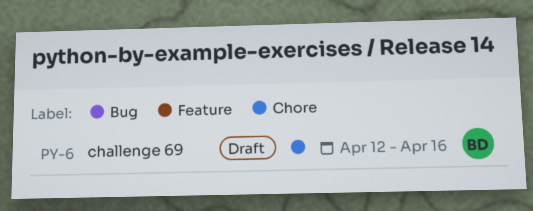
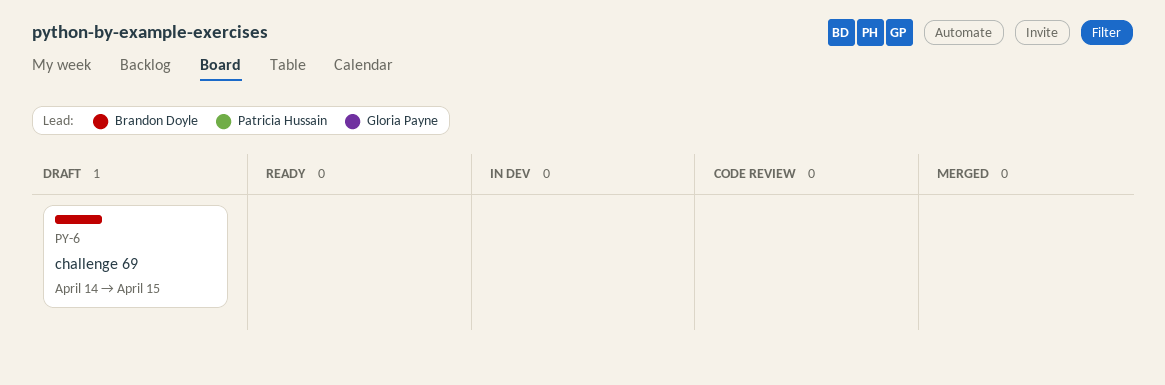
PY-6, start: Apr 12 -> Apr 14
PY-6, due: Apr 16 -> Apr 15

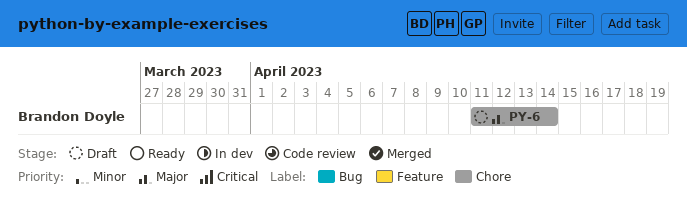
PY-6, start: Apr 14 -> Apr 11
PY-6, due: Apr 15 -> Apr 14

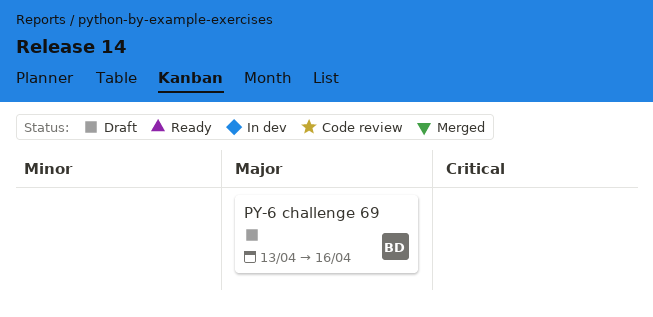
PY-6, start: Apr 11 -> Apr 13
PY-6, due: Apr 14 -> Apr 16

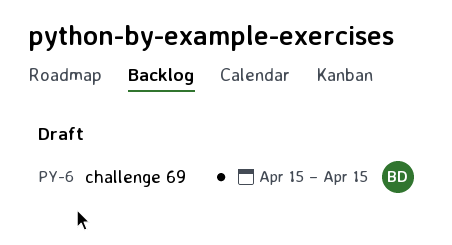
PY-6, start: Apr 13 -> Apr 15
PY-6, due: Apr 16 -> Apr 15

